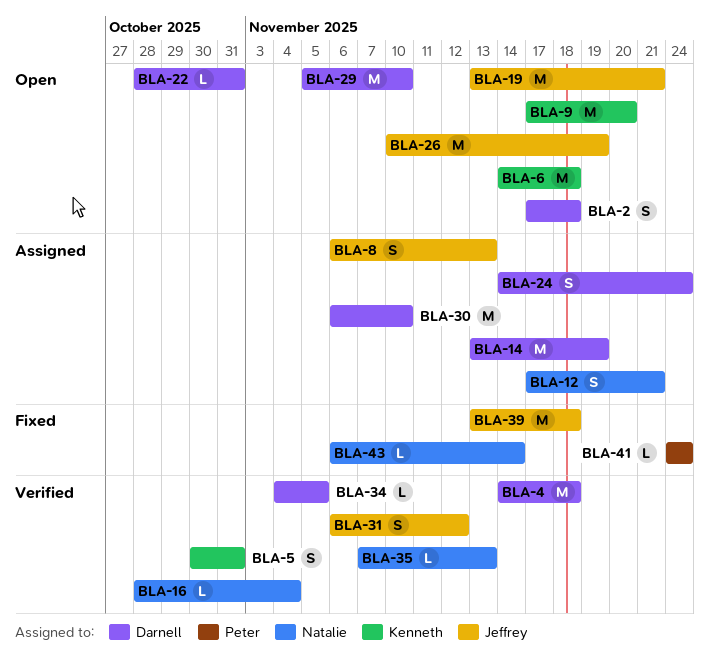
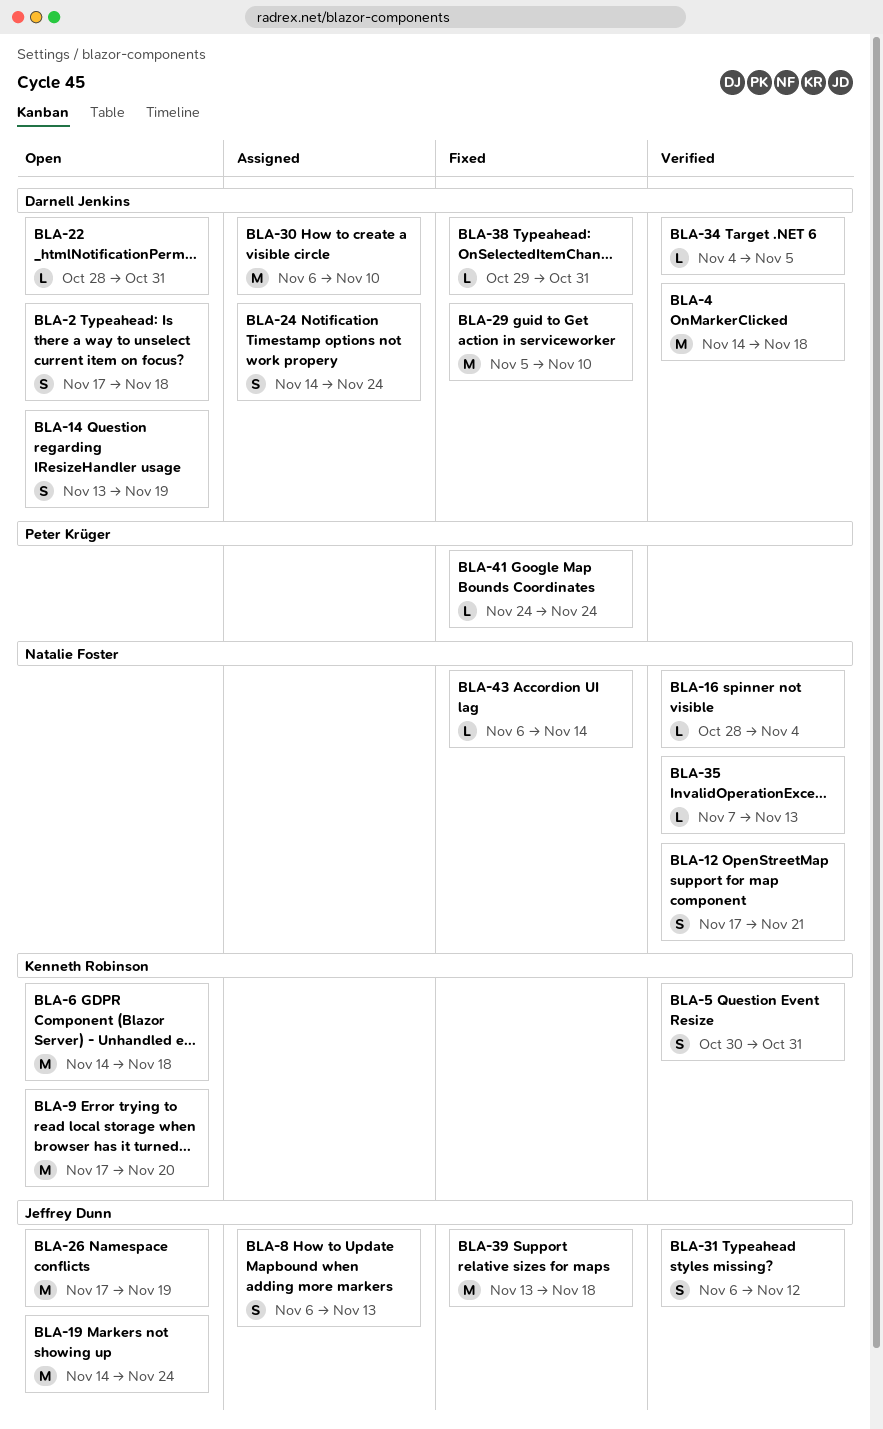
BLA-12, status: Assigned -> Verified
BLA-14, status: Assigned -> Open
BLA-14, estimate: M -> S
BLA-19, start: Nov 13 -> Nov 14
BLA-19, due: Nov 21 -> Nov 24
BLA-26, start: Nov 10 -> Nov 17
BLA-29, status: Open -> Fixed
BLA-38: none -> present

